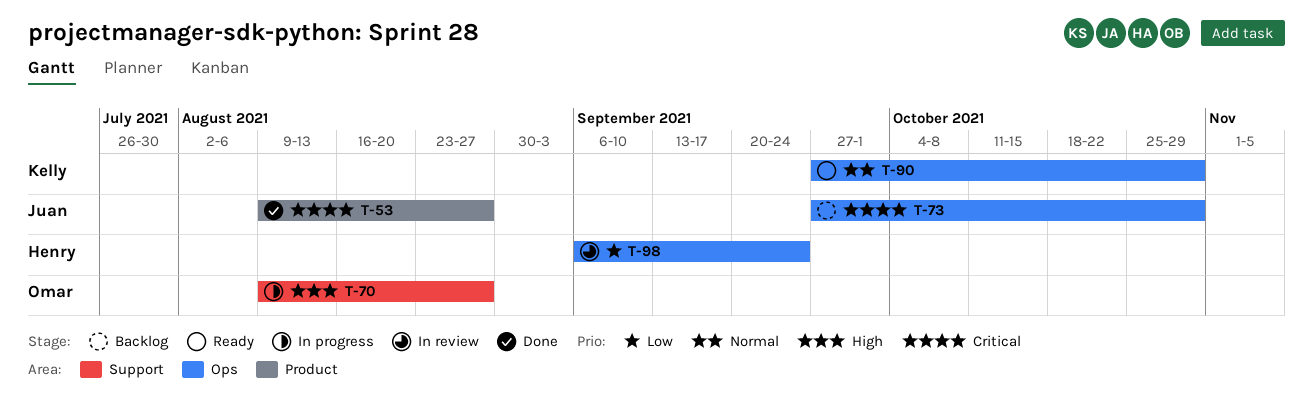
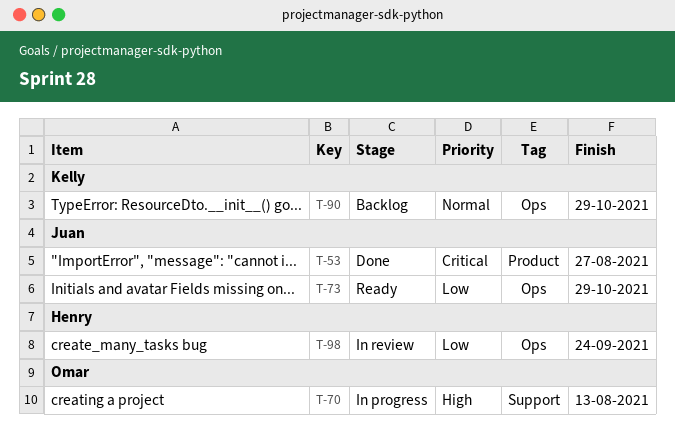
T-70, due: Aug 27 -> Aug 13
T-73, status: Backlog -> Ready
T-73, priority: Critical -> Low
T-90, status: Ready -> Backlog

